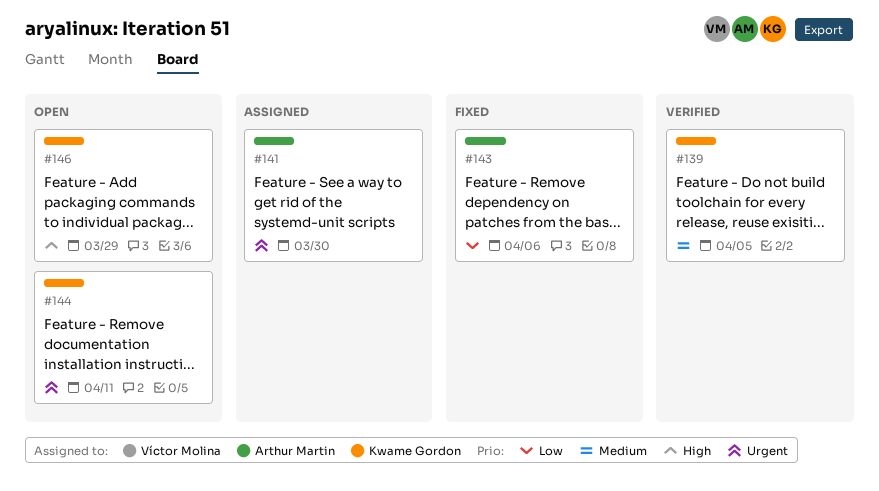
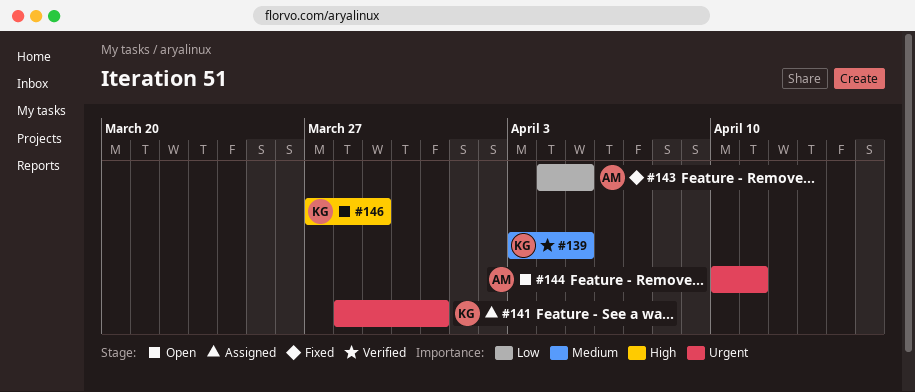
#141, owner: Arthur Martin -> Kwame Gordon
#141, due: Mar 30 -> Mar 31
#143, due: Apr 6 -> Apr 5
#144, owner: Kwame Gordon -> Arthur Martin

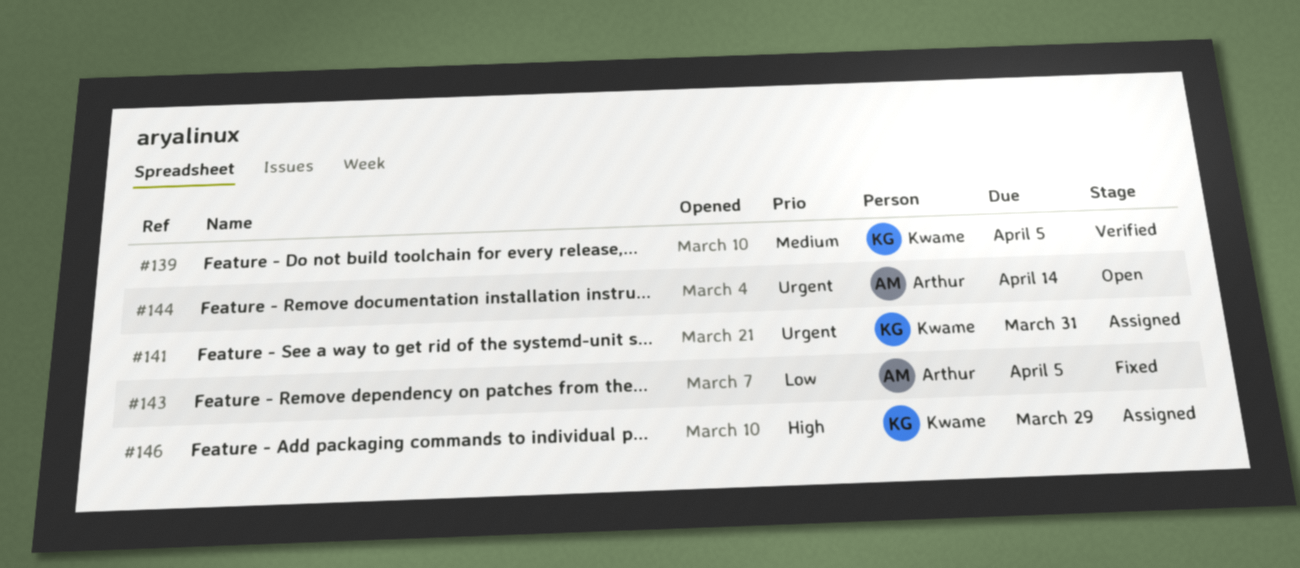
#144, due: Apr 11 -> Apr 14
#146, status: Open -> Assigned

